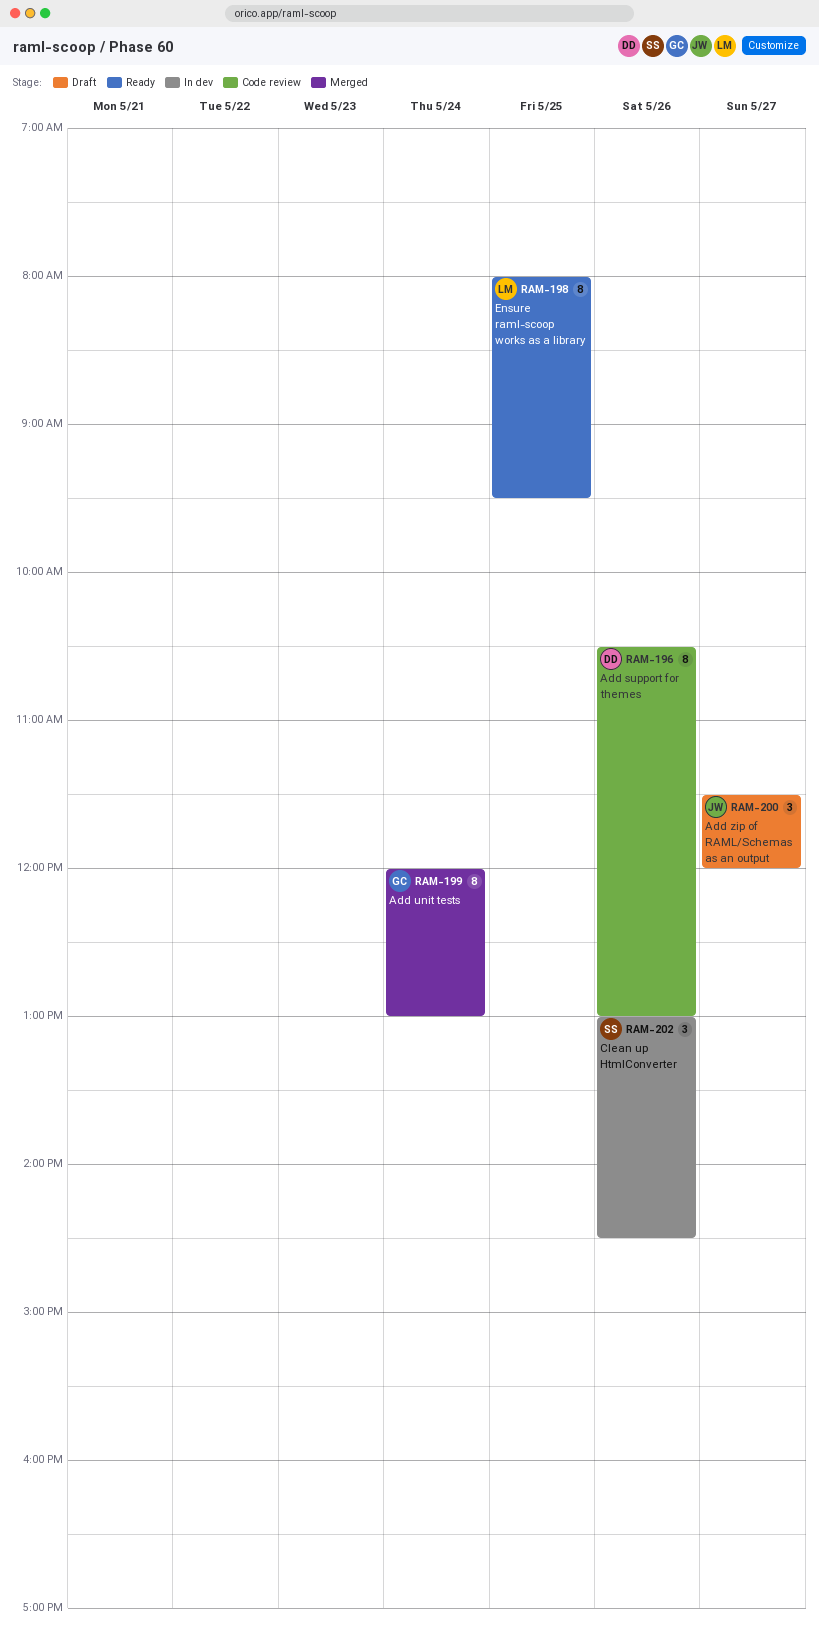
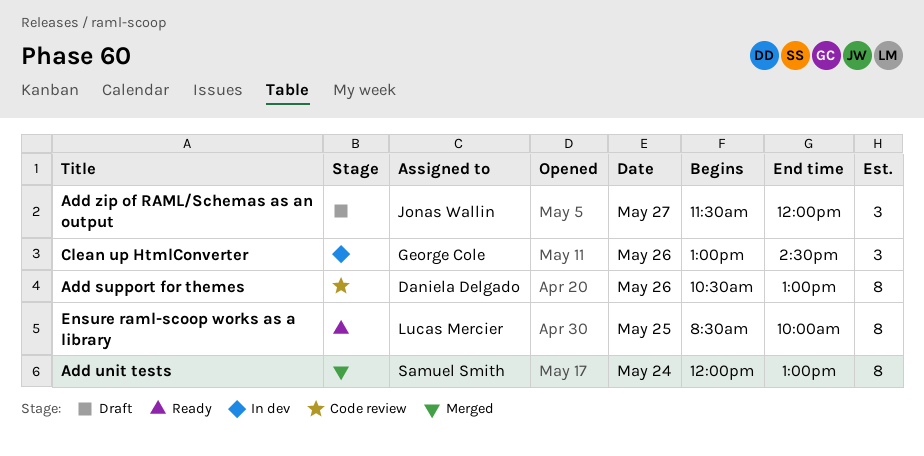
Add unit tests, owner: George Cole -> Samuel Smith
Clean up HtmlConverter, owner: Samuel Smith -> George Cole
Ensure raml-scoop works as a library, begins: 08:00 -> 08:30
Ensure raml-scoop works as a library, ends: 09:30 -> 10:00

